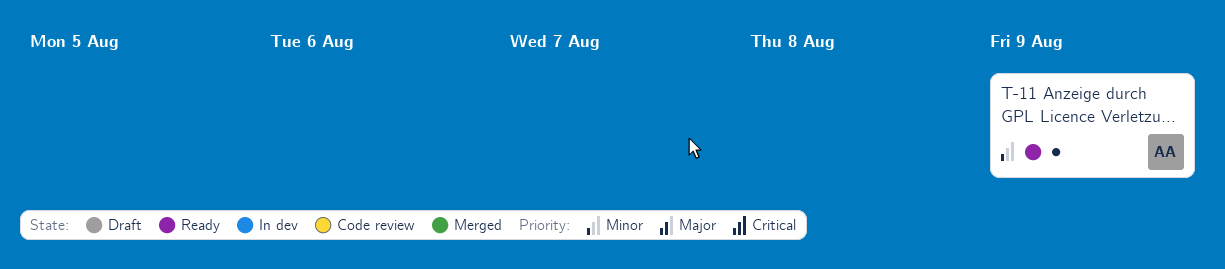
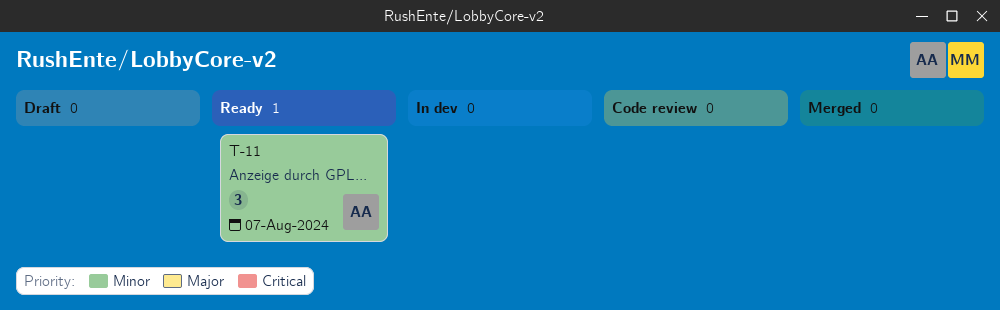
T-11, estimate: 1 -> 3
T-11, due: Aug 9 -> Aug 7

